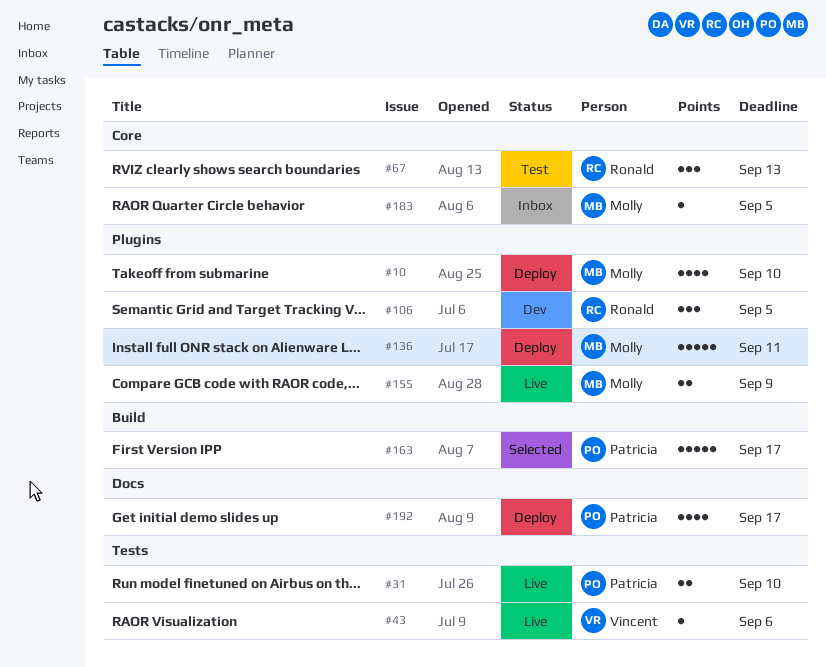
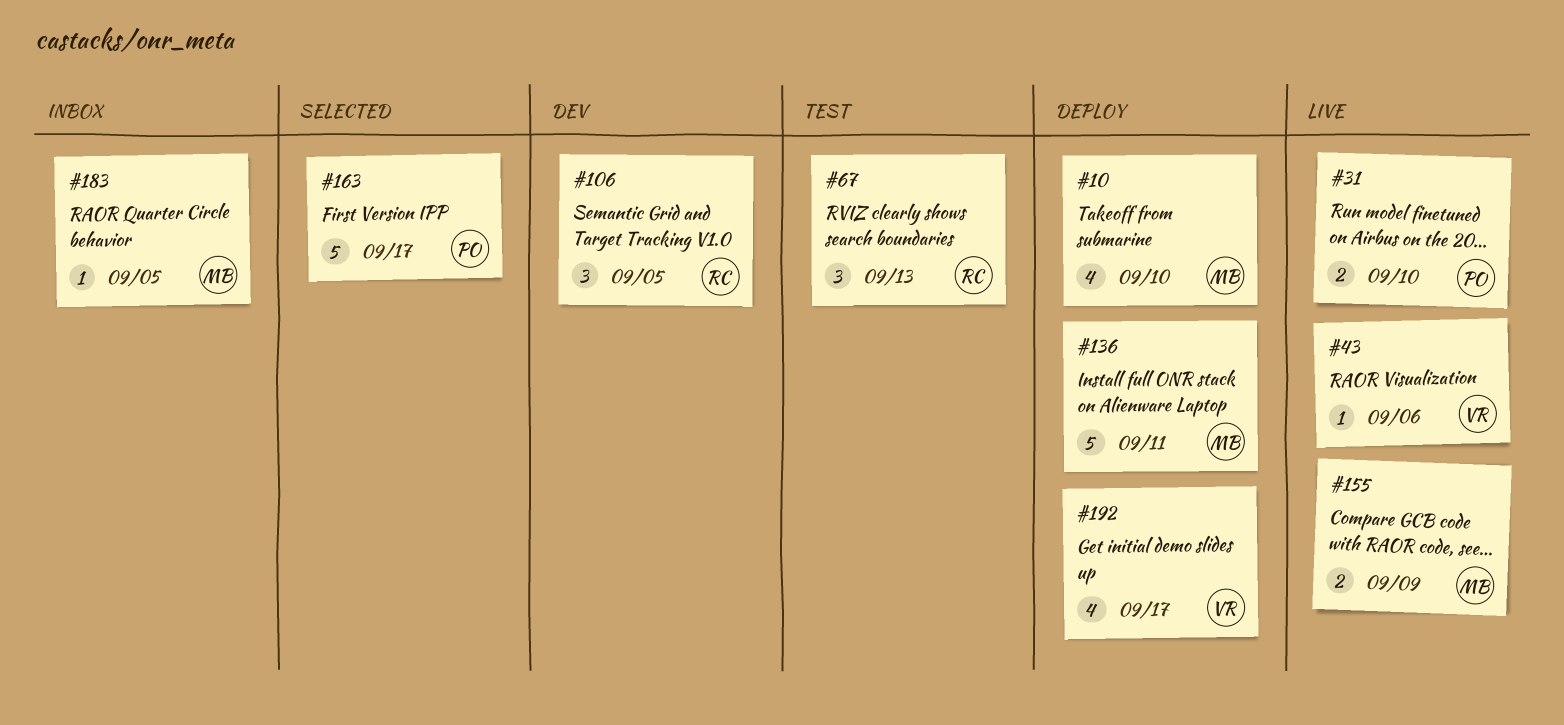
#192, owner: Patricia -> Vincent

